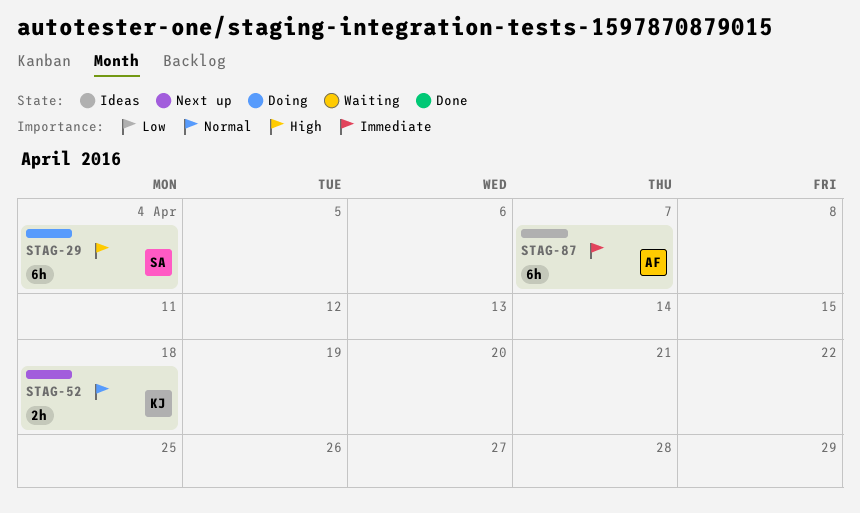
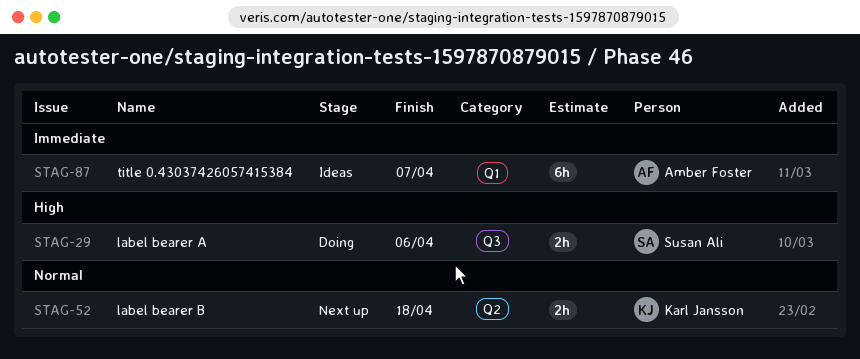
STAG-29, estimate: 6h -> 2h
STAG-29, due: Apr 4 -> Apr 6

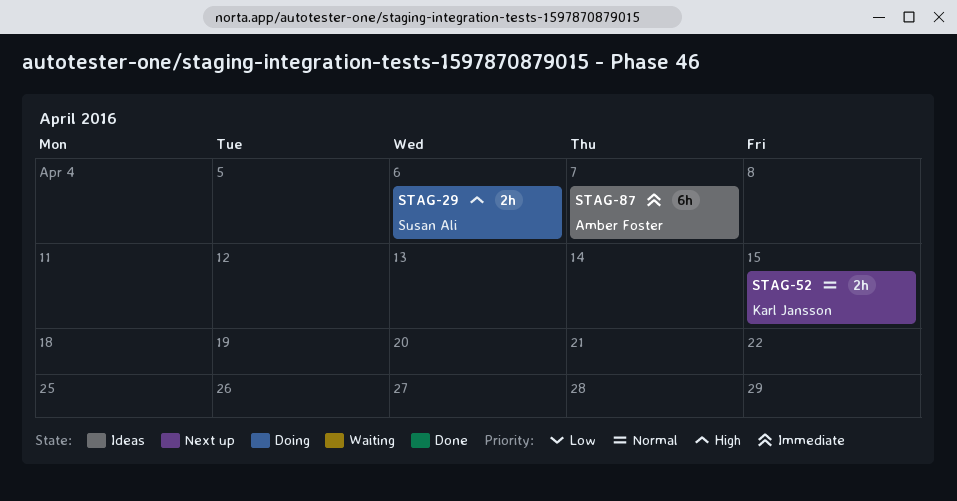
STAG-52, due: Apr 18 -> Apr 15

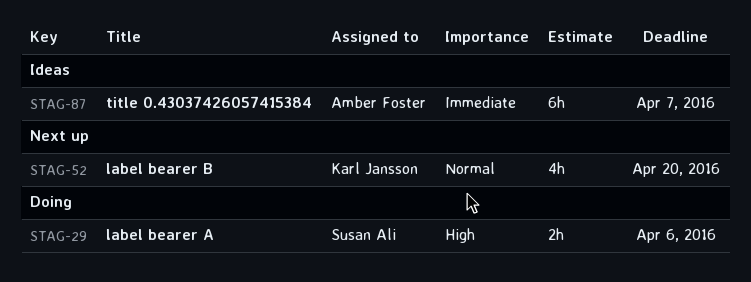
STAG-52, estimate: 2h -> 4h
STAG-52, due: Apr 15 -> Apr 20

